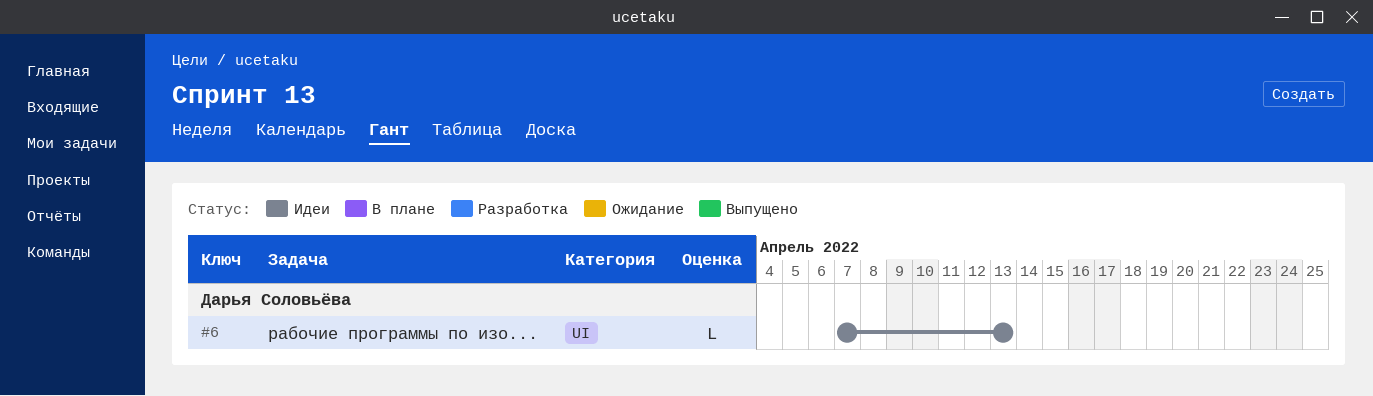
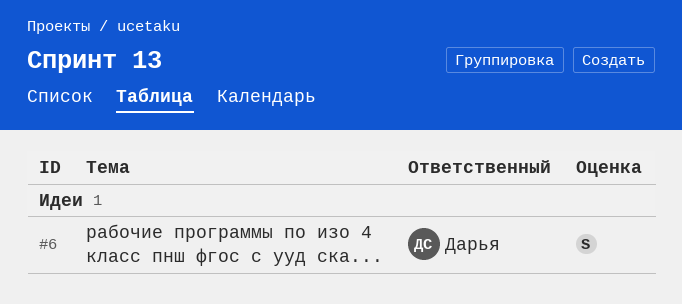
#6, estimate: L -> S

